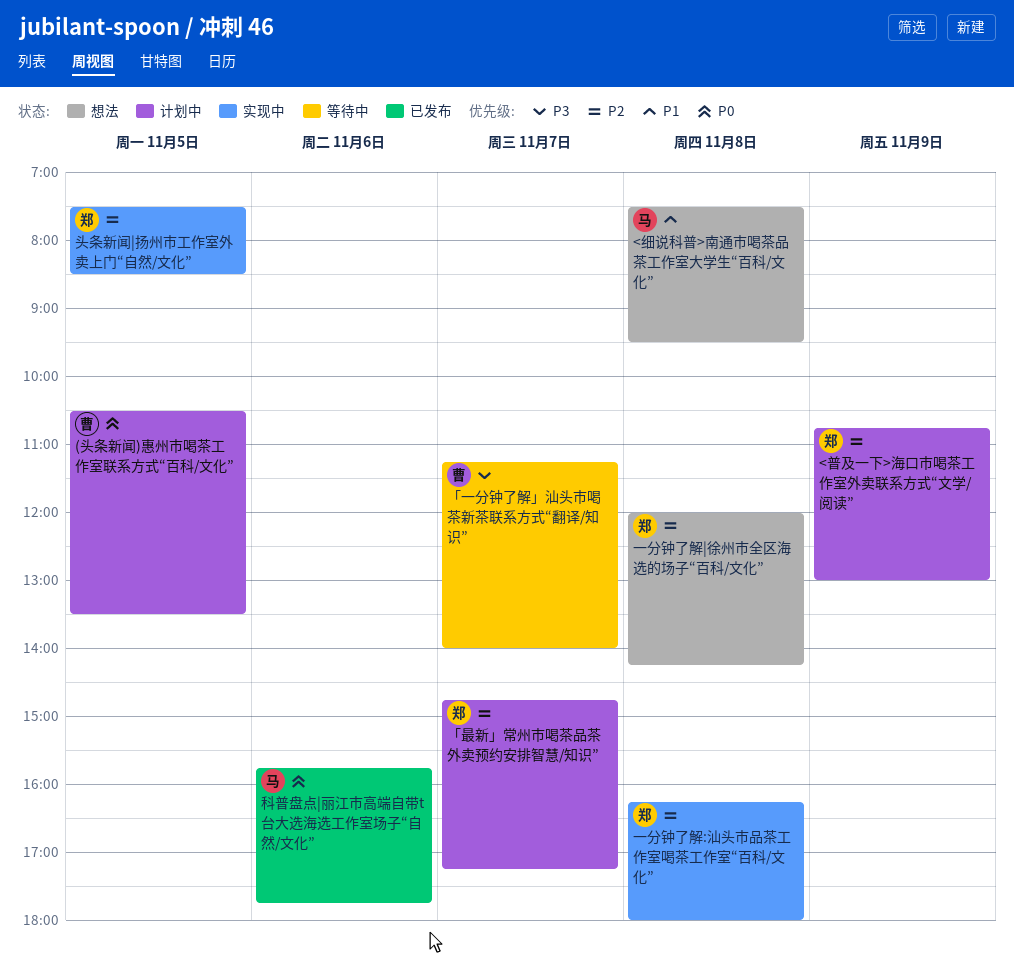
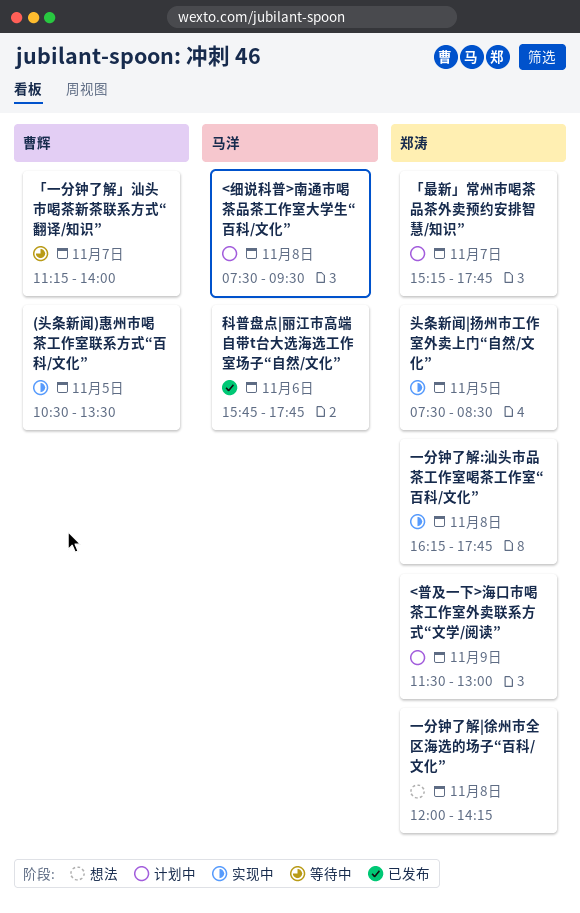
(头条新闻)惠州市喝茶工作室联系方式“百科/文化”, status: 计划中 -> 实现中
<普及一下>海口市喝茶工作室外卖联系方式“文学/阅读”, begins: 10:45 -> 11:30
<细说科普>南通市喝茶品茶工作室大学生“百科/文化”, status: 想法 -> 计划中
「最新」常州市喝茶品茶外卖预约安排智慧/知识”, begins: 14:45 -> 15:15
「最新」常州市喝茶品茶外卖预约安排智慧/知识”, ends: 17:15 -> 17:45
一分钟了解:汕头市品茶工作室喝茶工作室“百科/文化”, ends: 18:00 -> 17:45

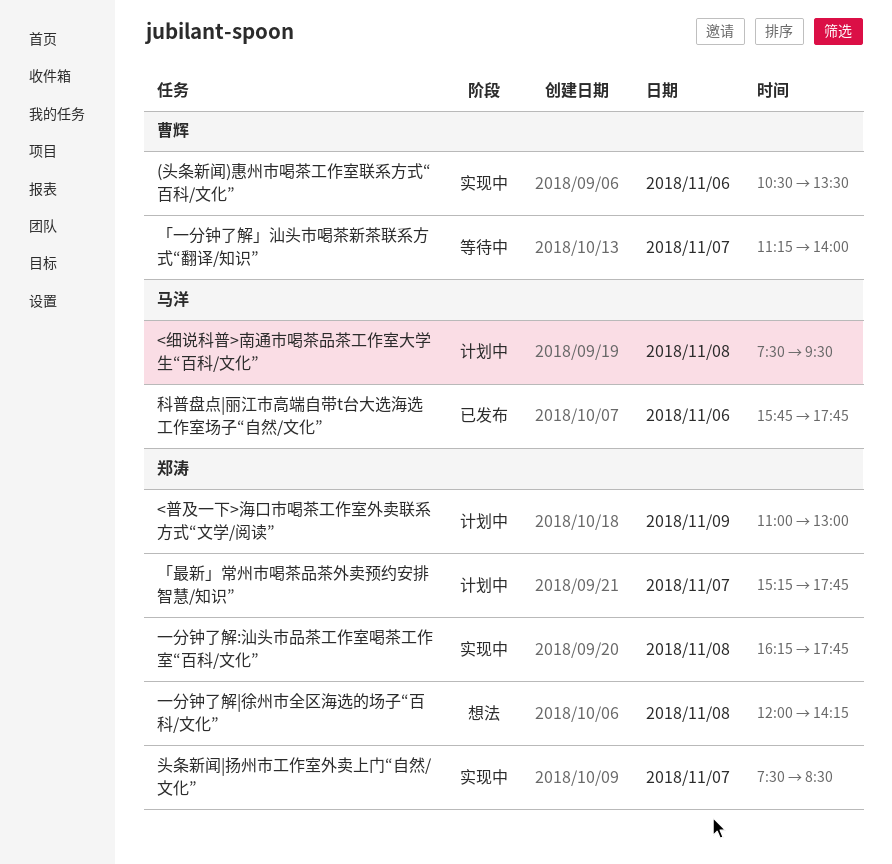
(头条新闻)惠州市喝茶工作室联系方式“百科/文化”, day: Nov 5 -> Nov 6
<普及一下>海口市喝茶工作室外卖联系方式“文学/阅读”, begins: 11:30 -> 11:00
头条新闻|扬州市工作室外卖上门“自然/文化”, day: Nov 5 -> Nov 7

